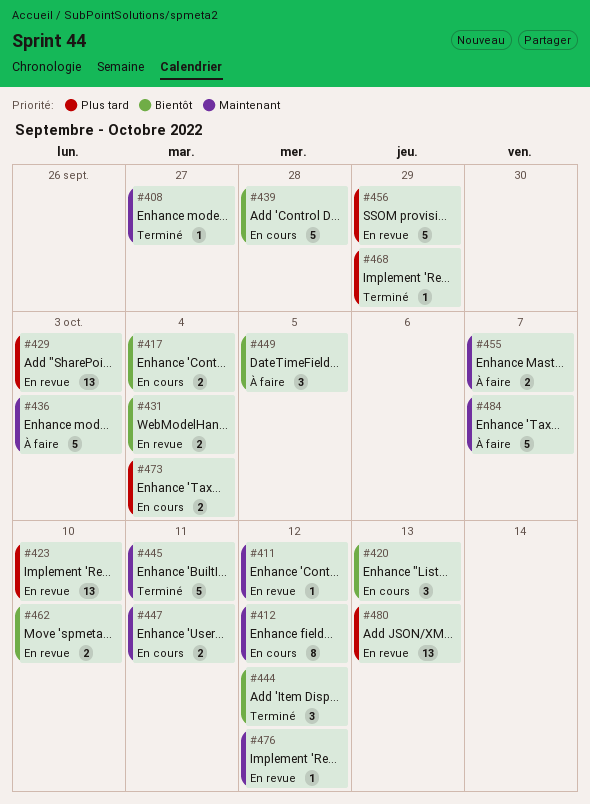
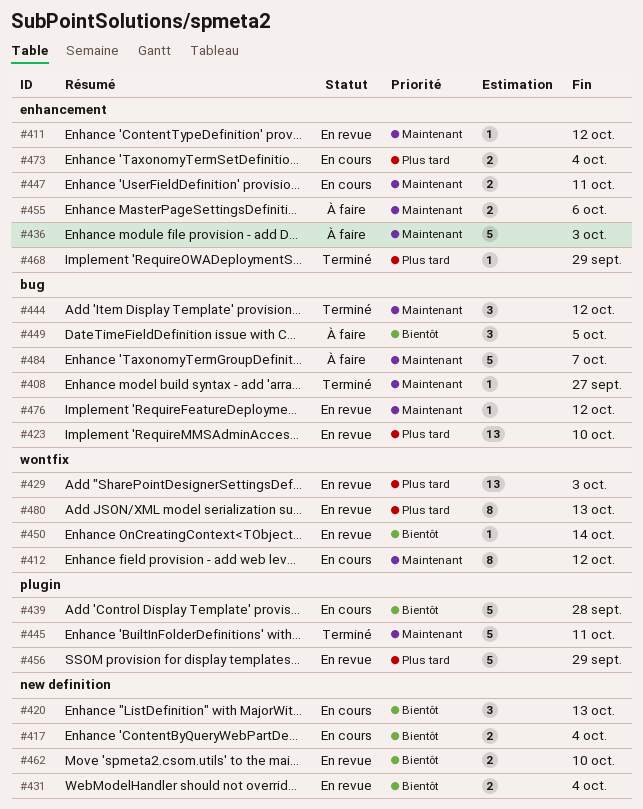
#444, priority: Bientôt -> Maintenant
#450: none -> present
#455, due: Oct 7 -> Oct 6
#480, estimate: 13 -> 8

